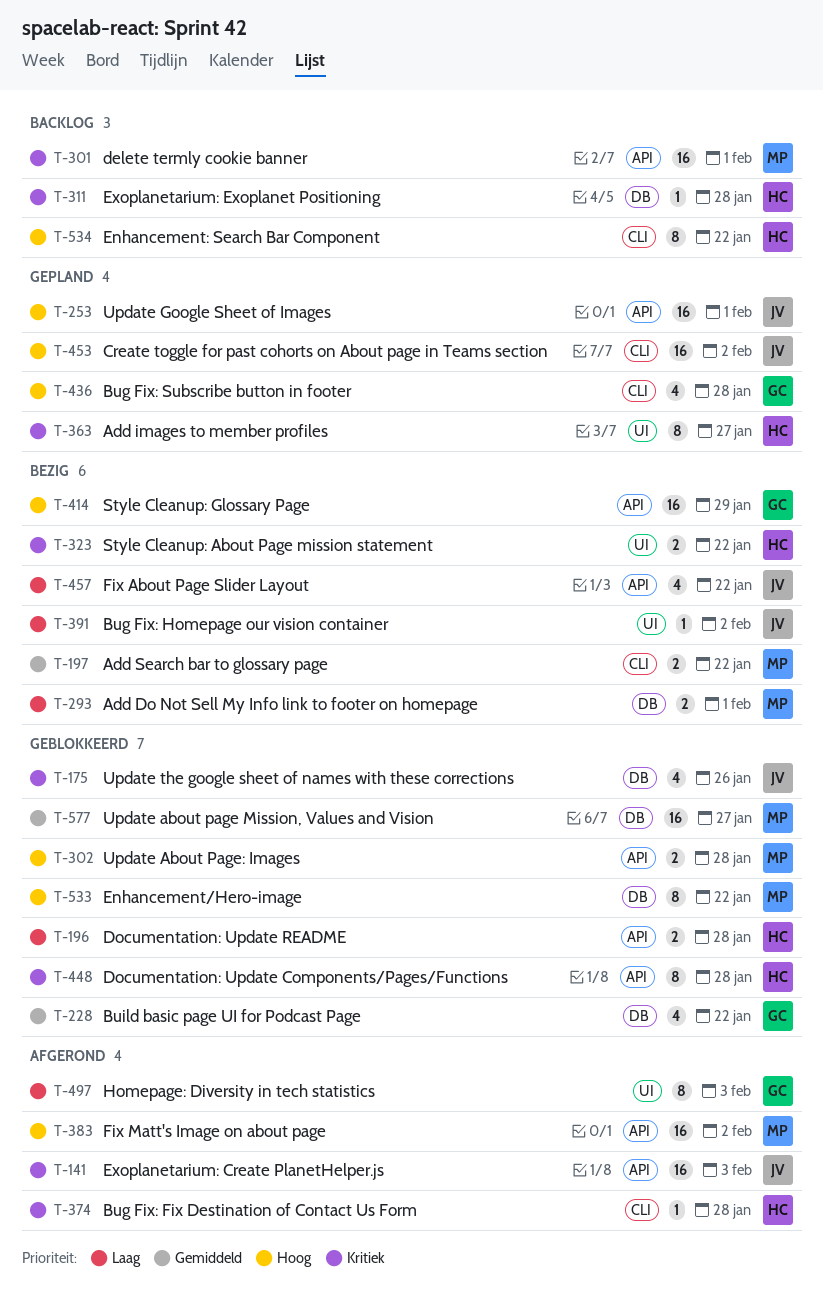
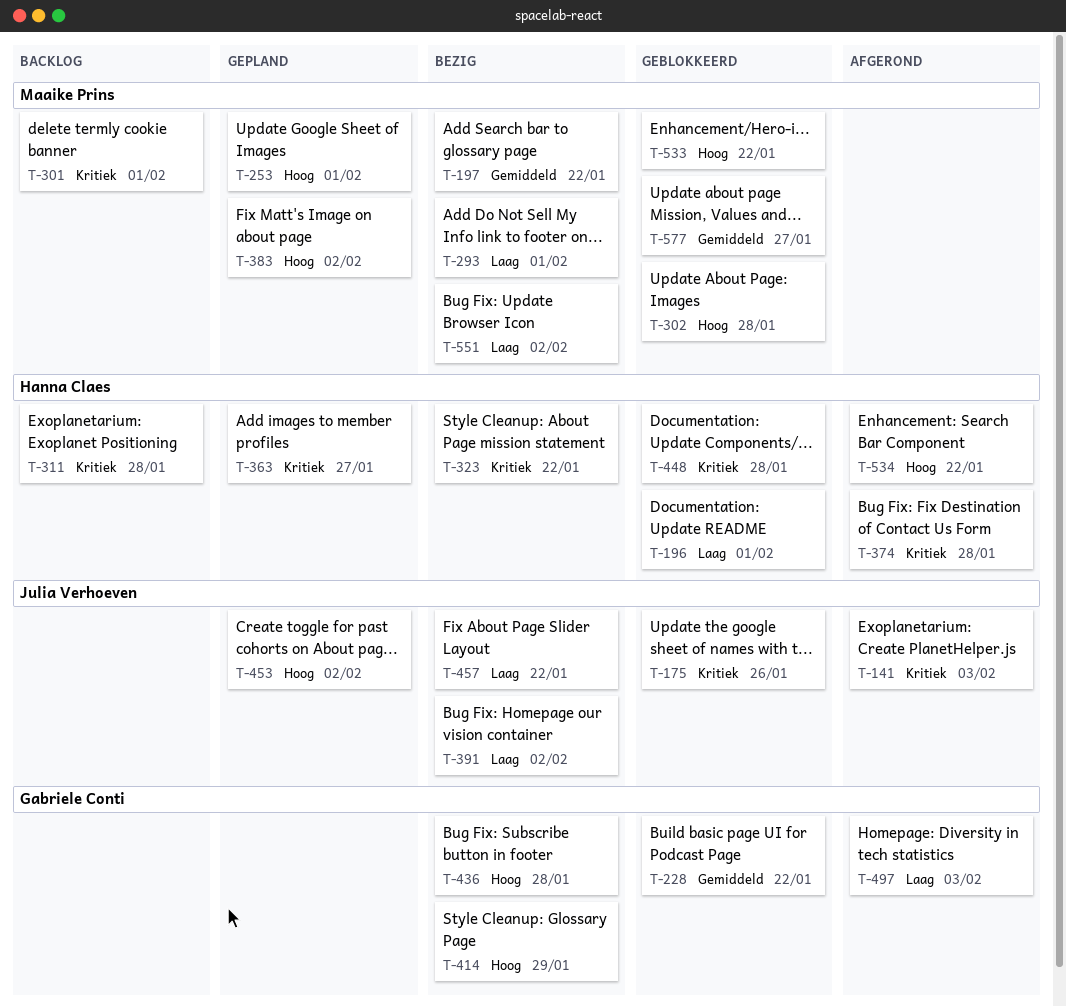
T-196, due: Jan 28 -> Feb 1
T-253, owner: Julia Verhoeven -> Maaike Prins
T-383, status: Afgerond -> Gepland
T-436, status: Gepland -> Bezig
T-534, status: Backlog -> Afgerond
T-551: none -> present

